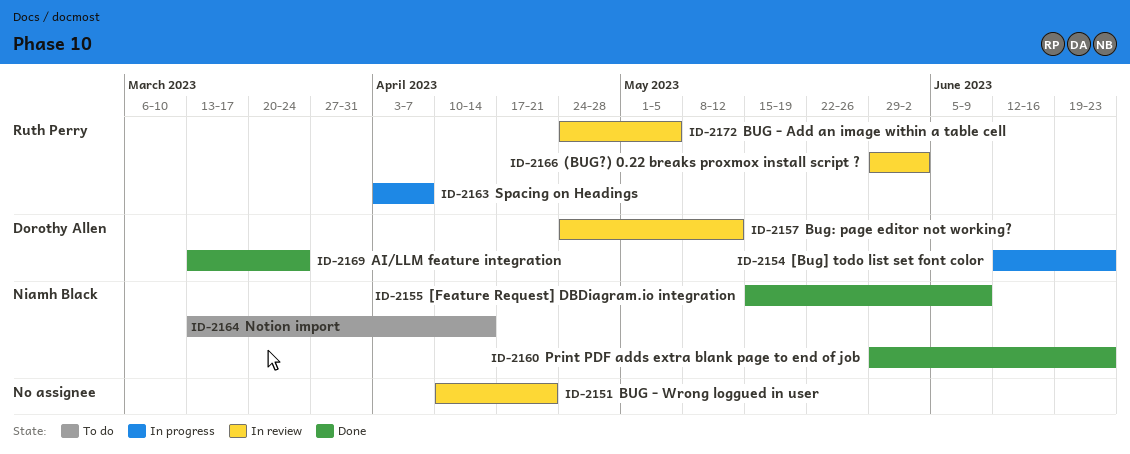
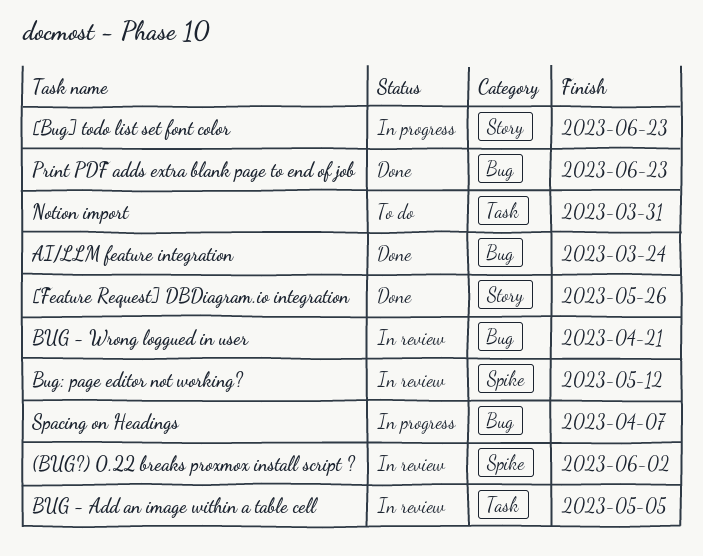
[Feature Request] DBDiagram.io integration, due: Jun 9 -> May 26
Notion import, due: Apr 14 -> Mar 31

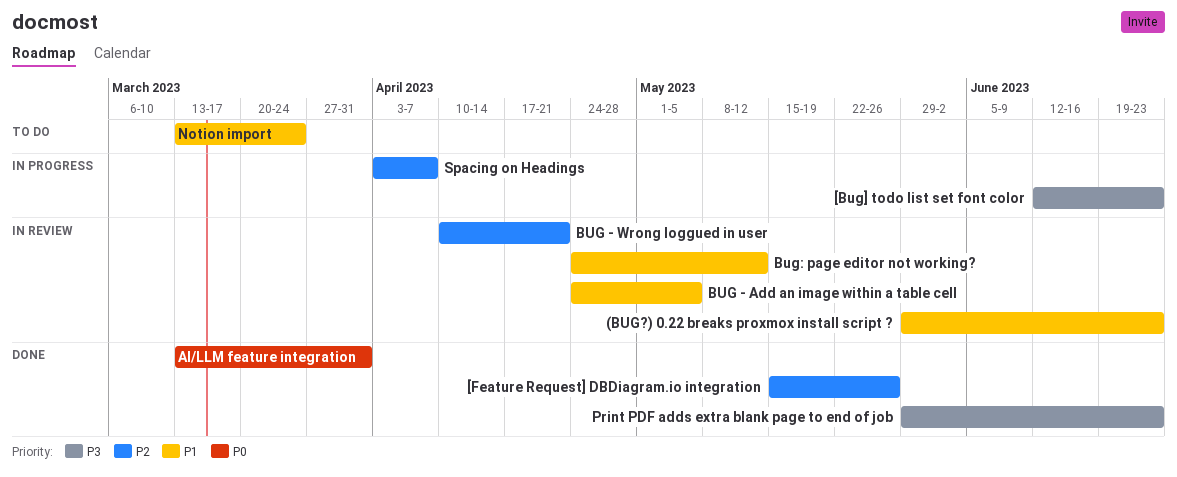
(BUG?) 0.22 breaks proxmox install script ?, due: Jun 2 -> Jun 23
AI/LLM feature integration, due: Mar 24 -> Mar 31
Notion import, due: Mar 31 -> Mar 24

